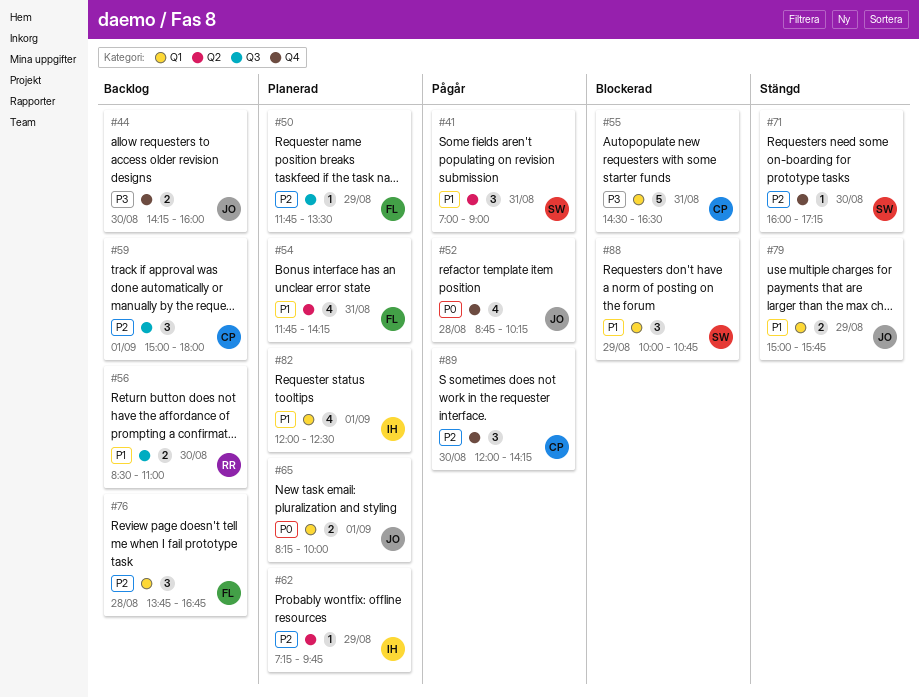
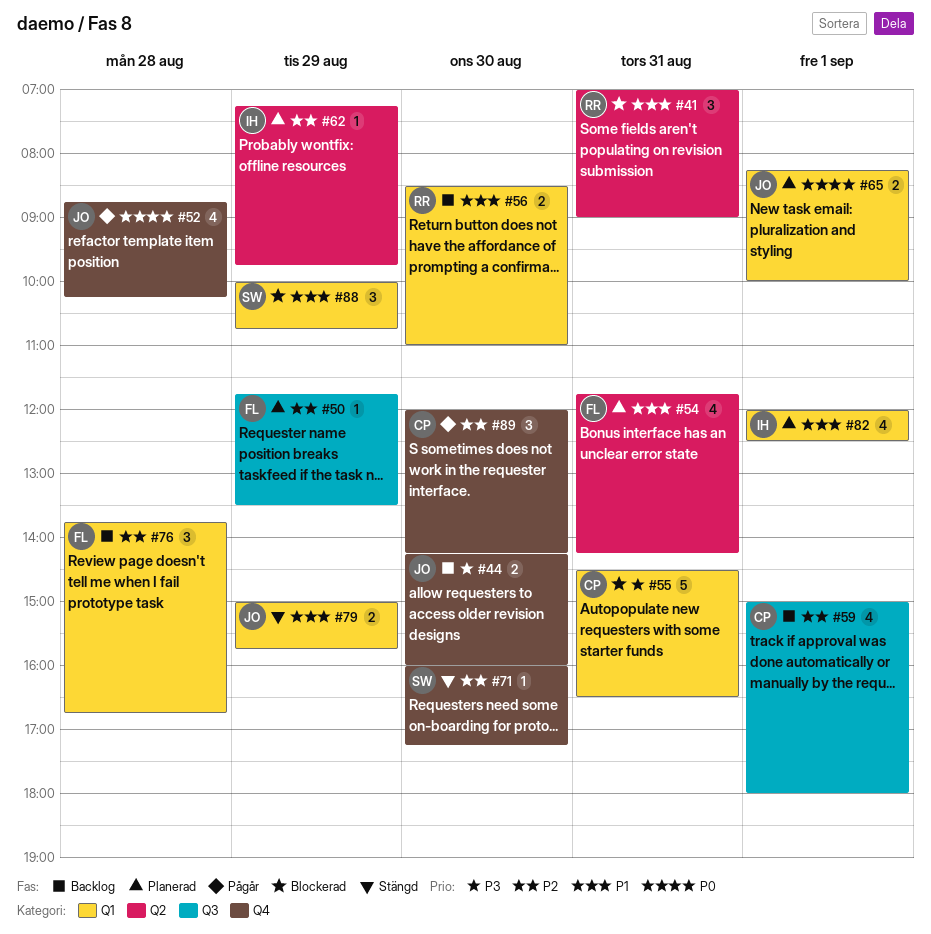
#41, status: Pågår -> Blockerad
#41, owner: SW -> RR
#56, label: Q3 -> Q1
#59, estimate: 3 -> 4

